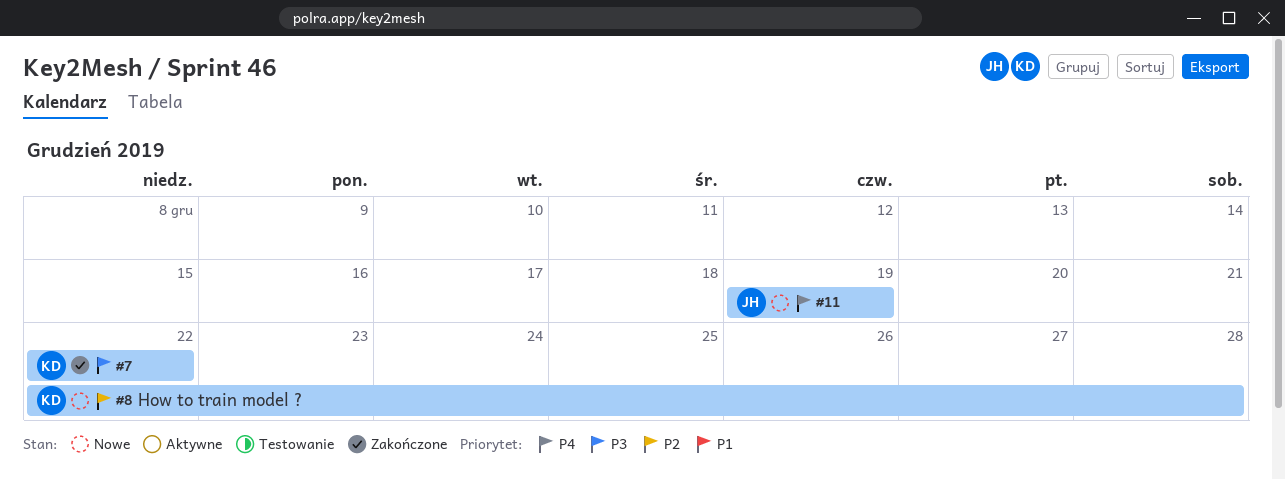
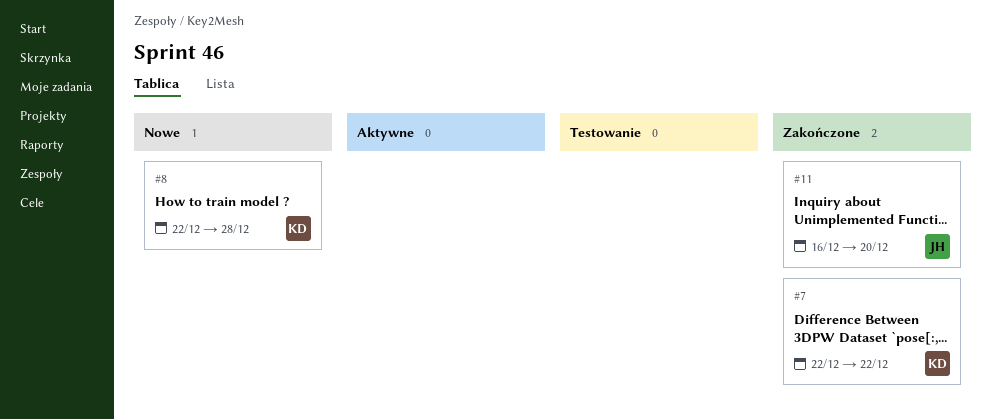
#11, status: Nowe -> Zakończone
#11, start: Dec 19 -> Dec 16
#11, due: Dec 19 -> Dec 20

